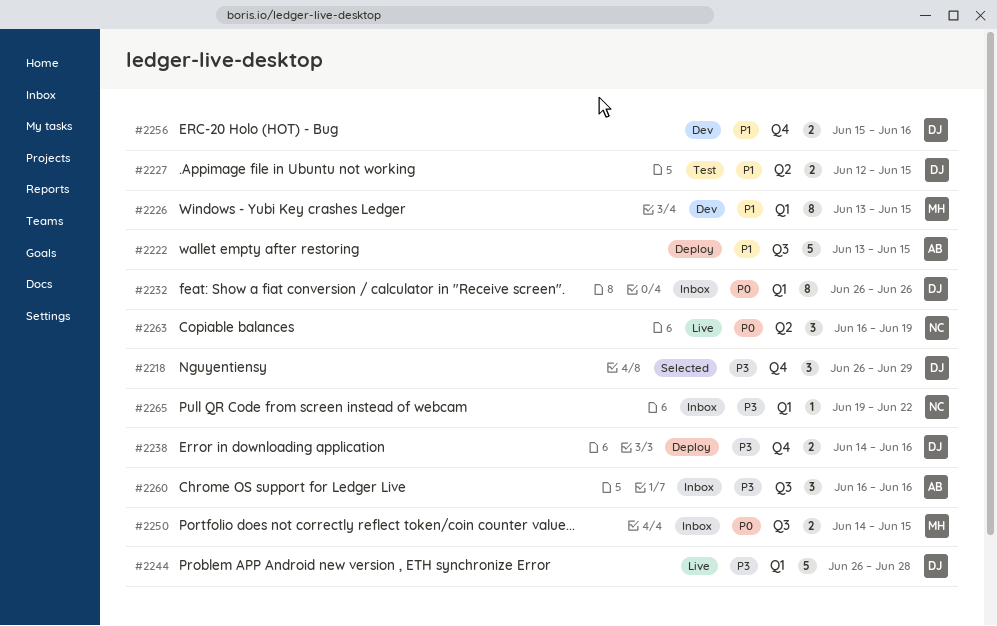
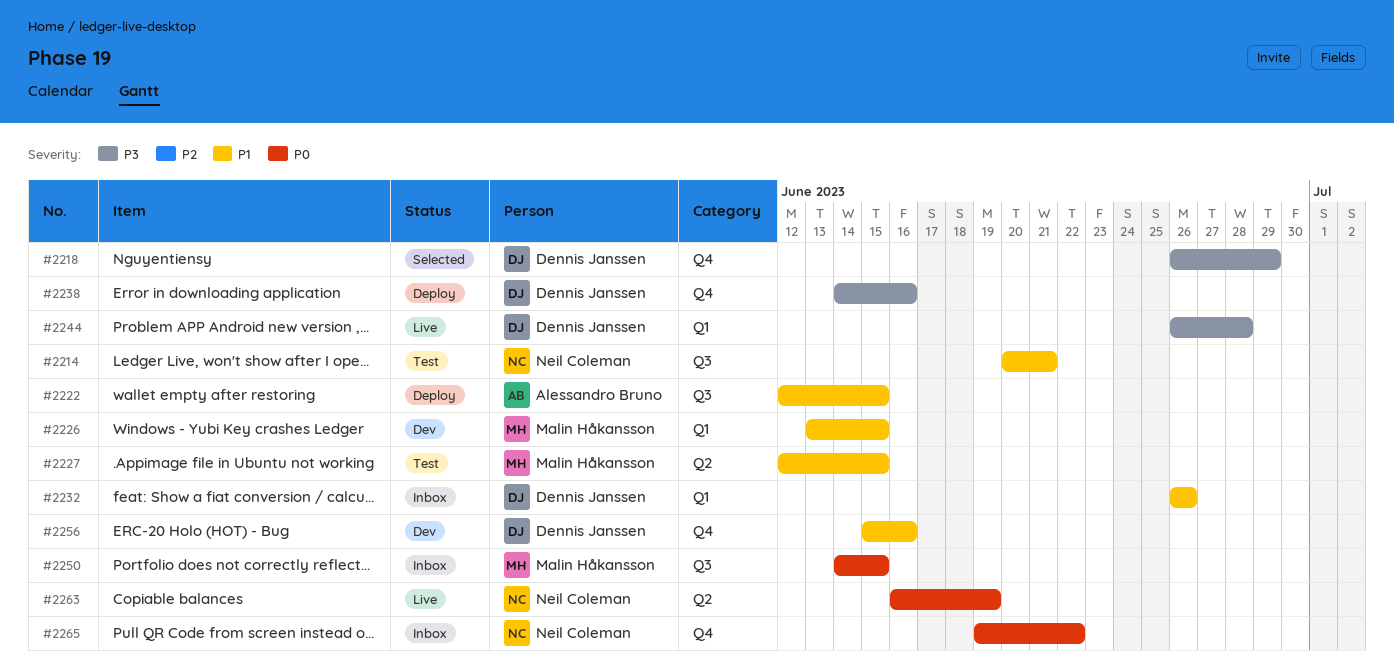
#2214: none -> present
#2222, start: Jun 13 -> Jun 12
#2227, owner: Dennis Janssen -> Malin Håkansson
#2232, priority: P0 -> P1
#2260: present -> none
#2265, priority: P3 -> P0
#2265, label: Q1 -> Q4

